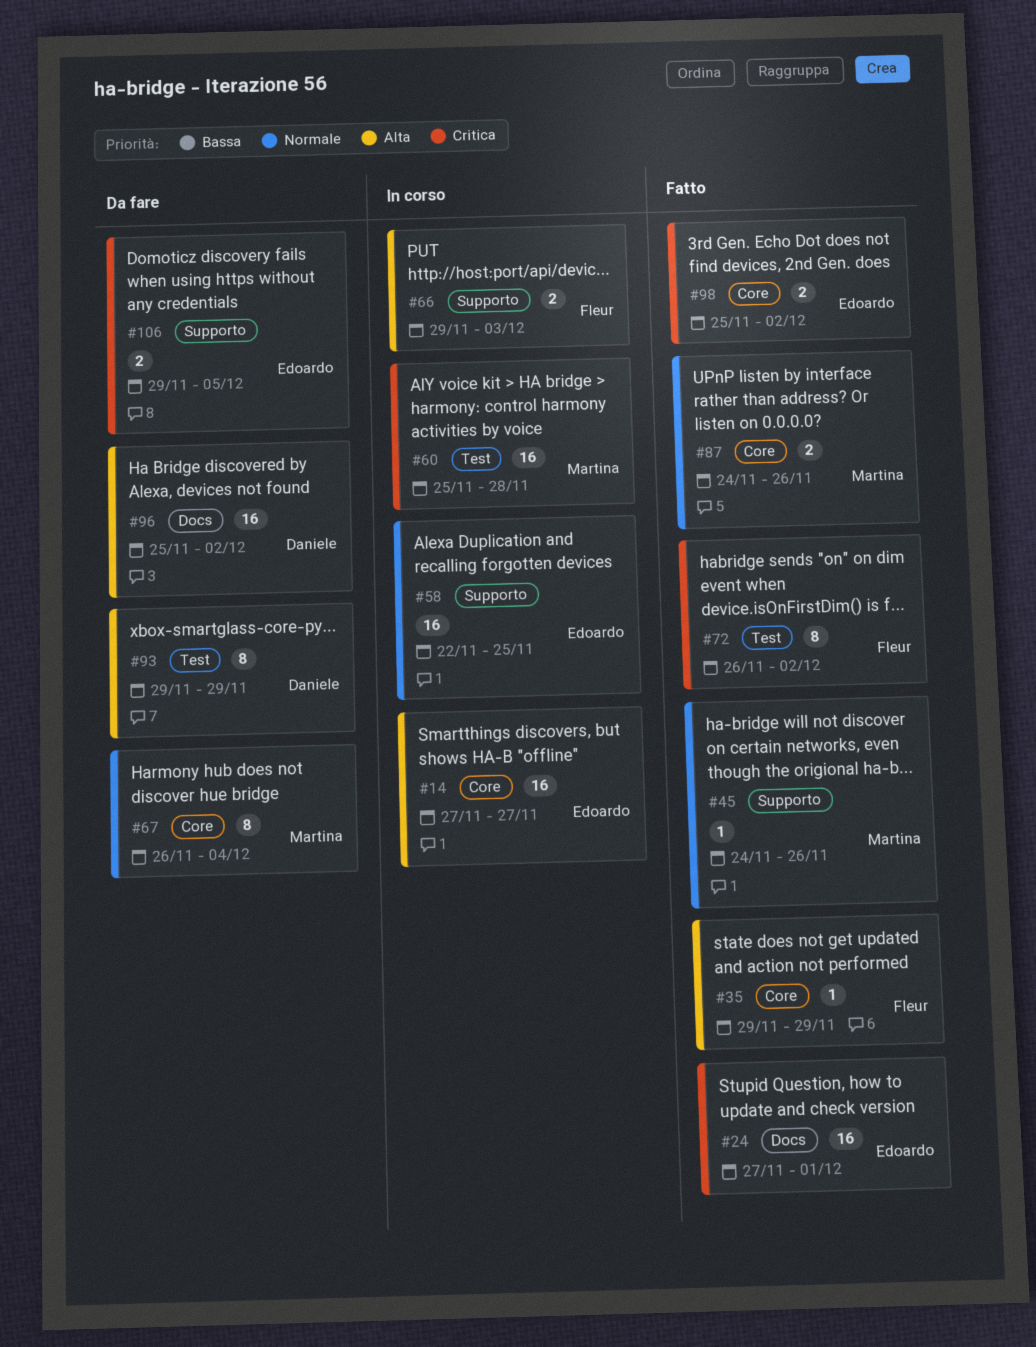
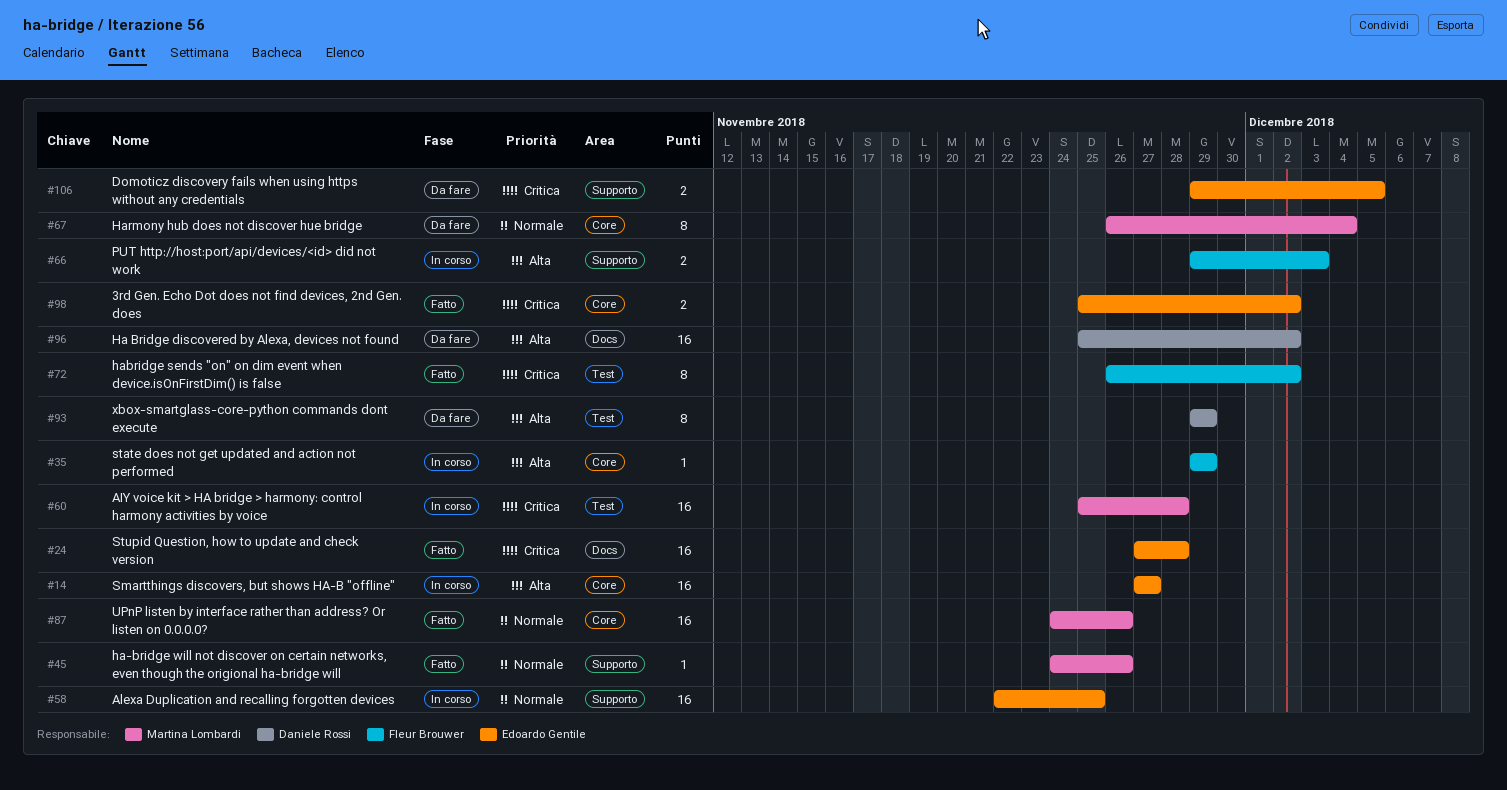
#24, due: Dec 1 -> Nov 28
#35, status: Fatto -> In corso
#87, estimate: 2 -> 16

